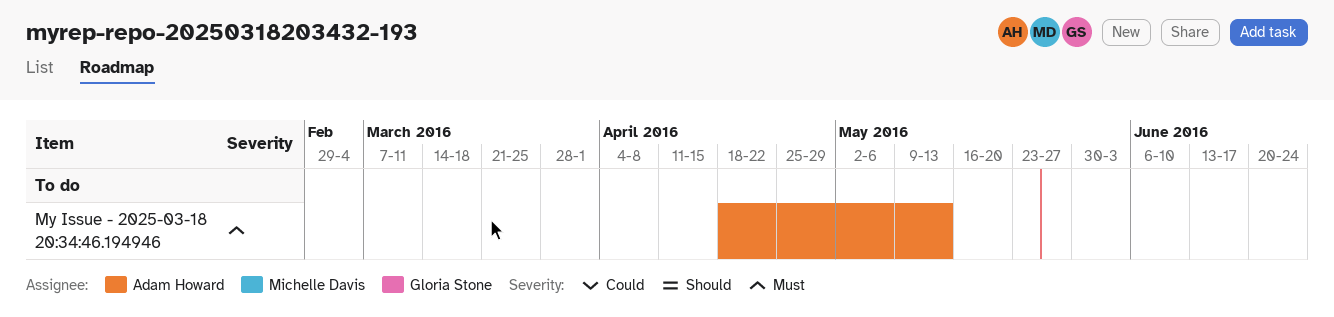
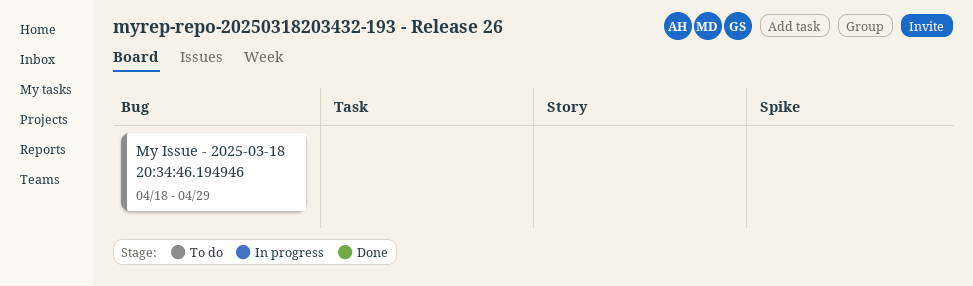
My Issue - 2025-03-18 20:34:46.194946, due: May 13 -> Apr 29

